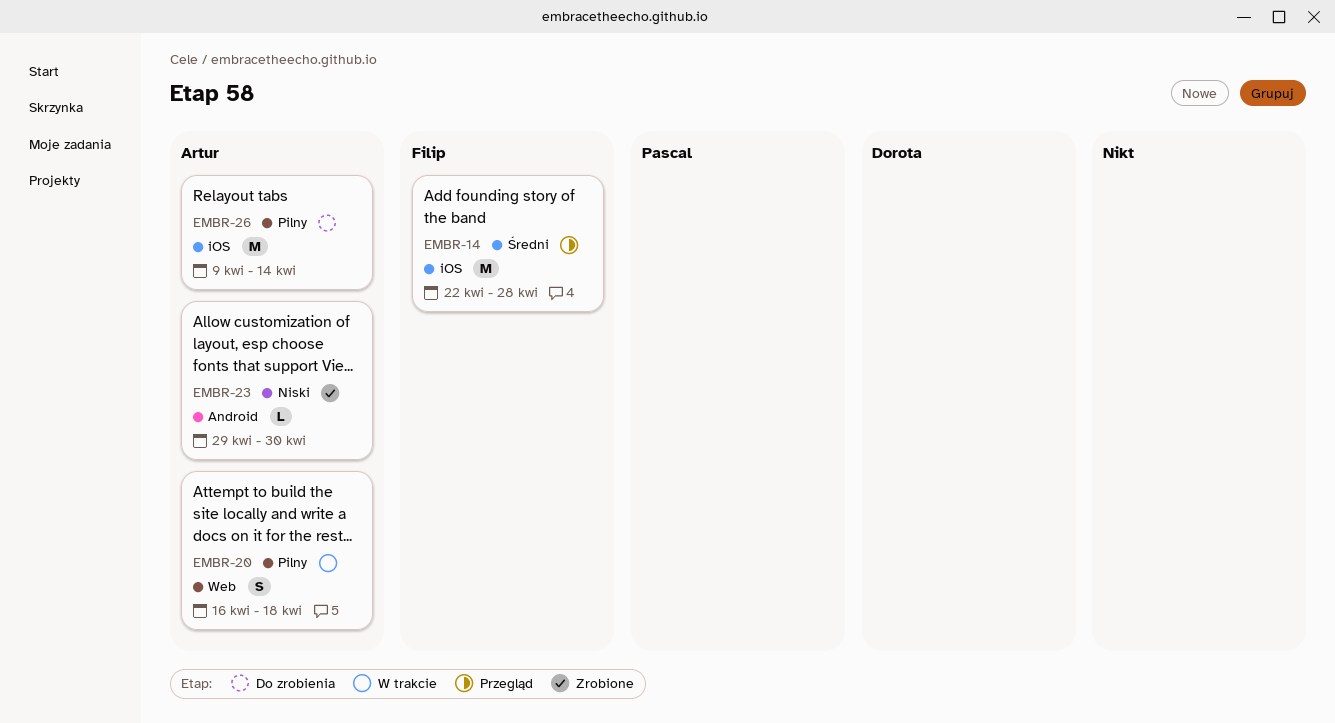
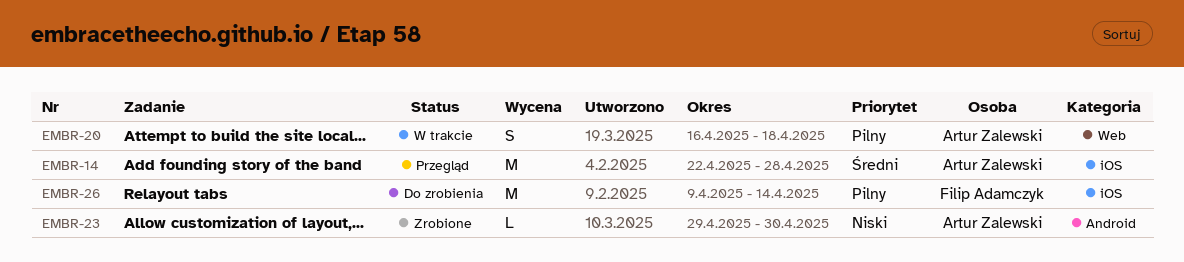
EMBR-14, owner: Filip Adamczyk -> Artur Zalewski
EMBR-26, owner: Artur Zalewski -> Filip Adamczyk

